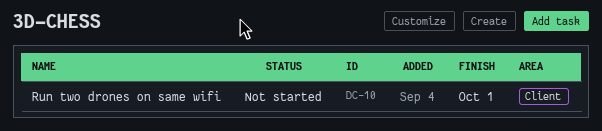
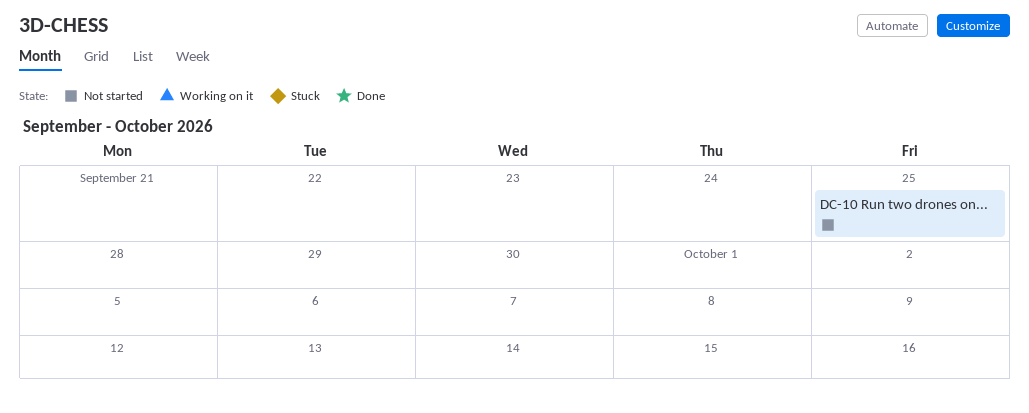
DC-10, due: Oct 1 -> Sep 25

